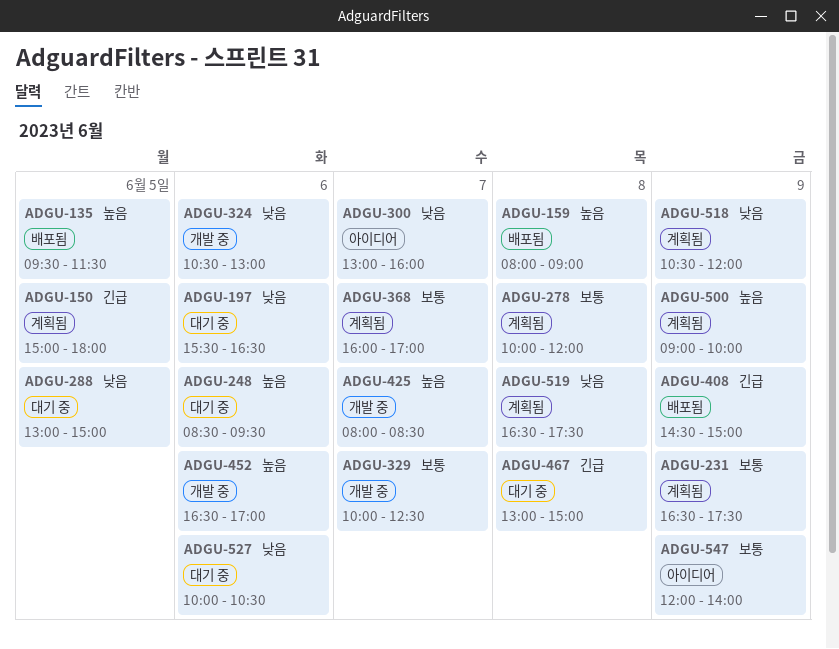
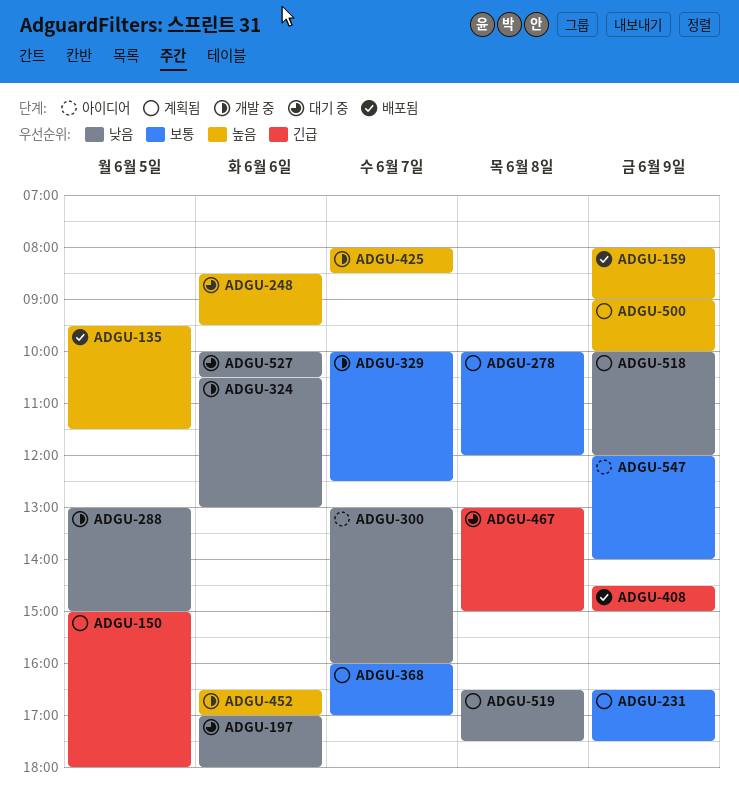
ADGU-159, day: Jun 8 -> Jun 9
ADGU-197, begins: 15:30 -> 17:00
ADGU-197, ends: 16:30 -> 18:00
ADGU-288, status: 대기 중 -> 개발 중
ADGU-518, begins: 10:30 -> 10:00

